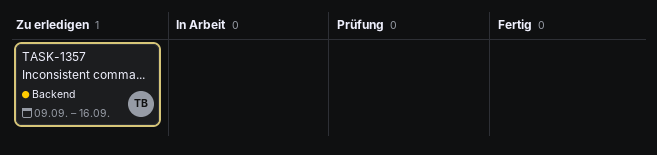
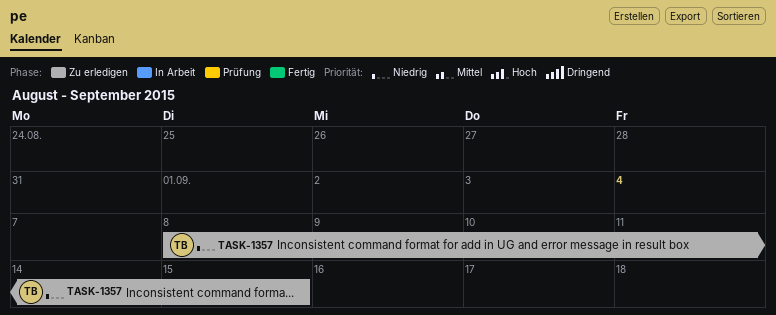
TASK-1357, start: Sep 9 -> Sep 8
TASK-1357, due: Sep 16 -> Sep 15

